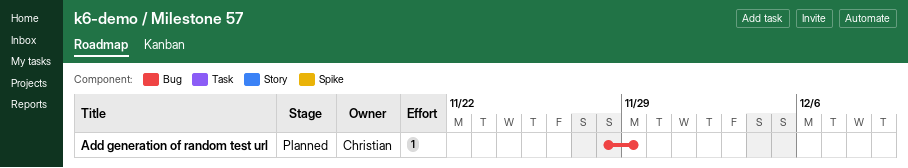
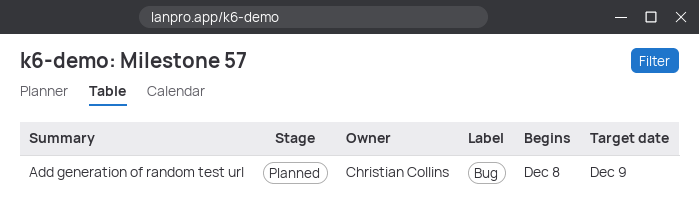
Add generation of random test url, start: Nov 28 -> Dec 8
Add generation of random test url, due: Nov 29 -> Dec 9

